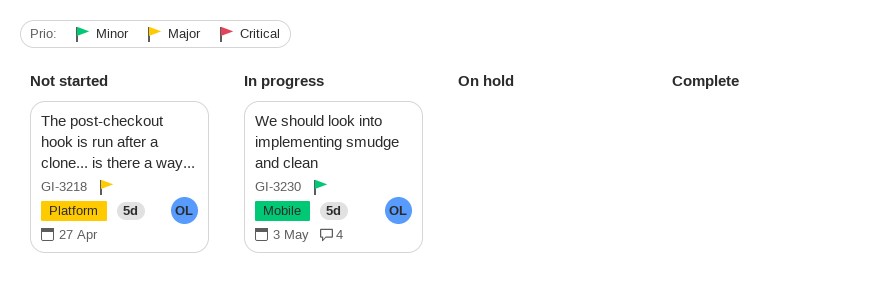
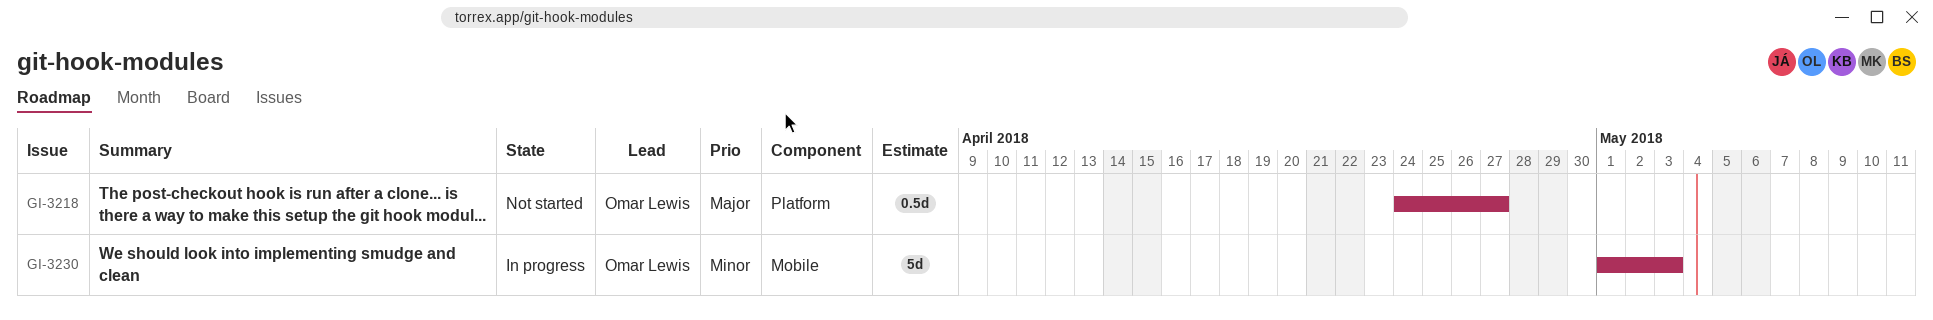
GI-3218, estimate: 5d -> 0.5d

